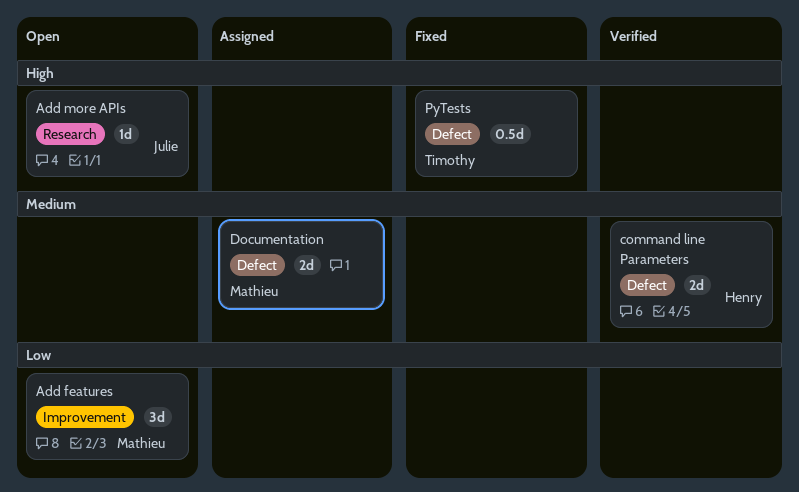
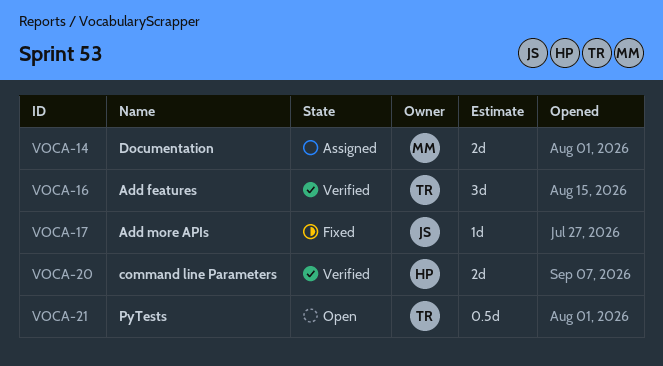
Add features, status: Open -> Verified
Add features, owner: Mathieu -> Timothy
Add more APIs, status: Open -> Fixed
PyTests, status: Fixed -> Open

